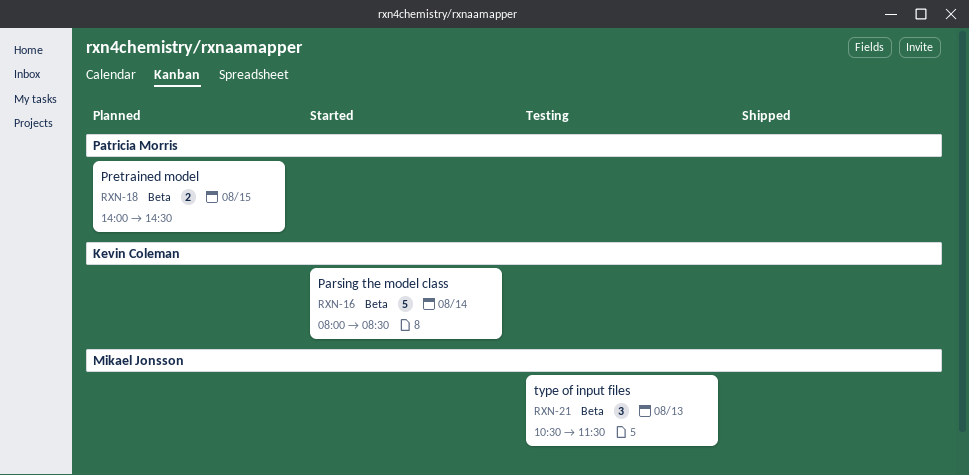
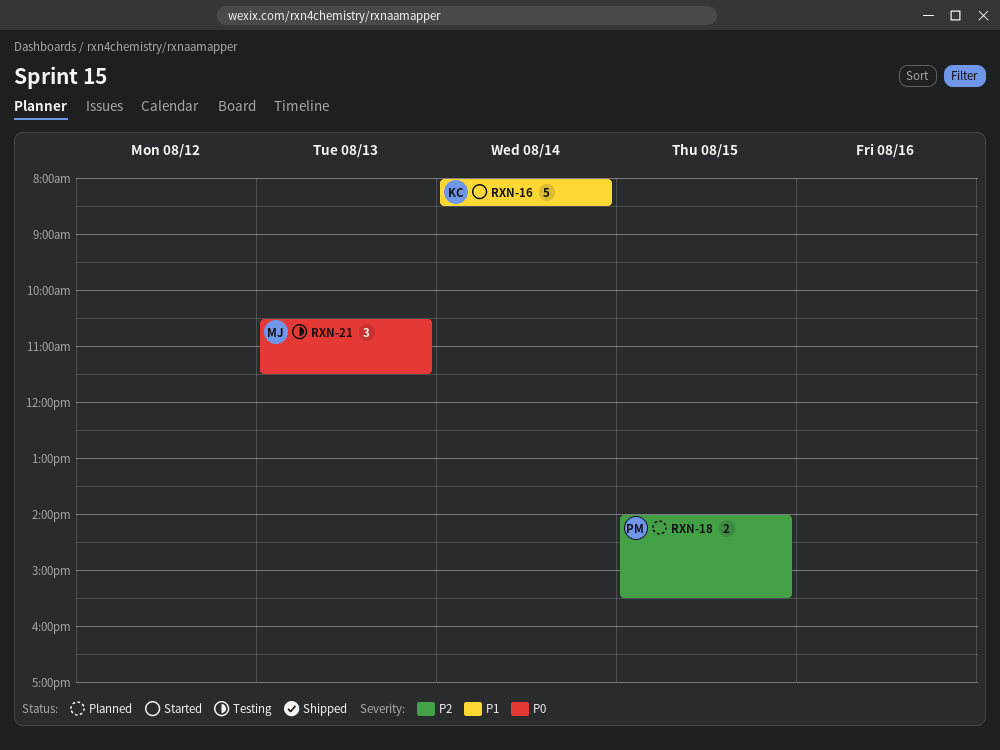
RXN-18, ends: 14:30 -> 15:30

